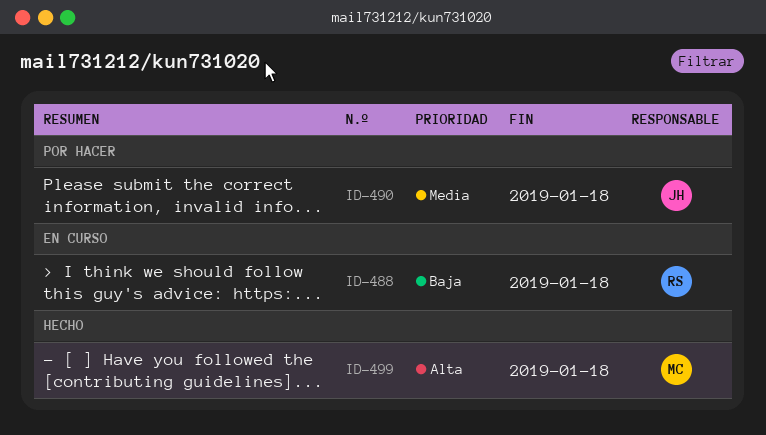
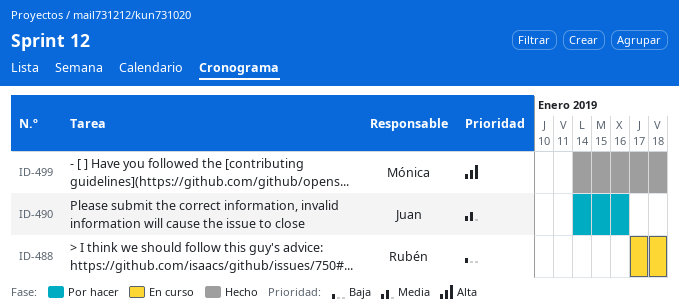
ID-490, due: Jan 18 -> Jan 16

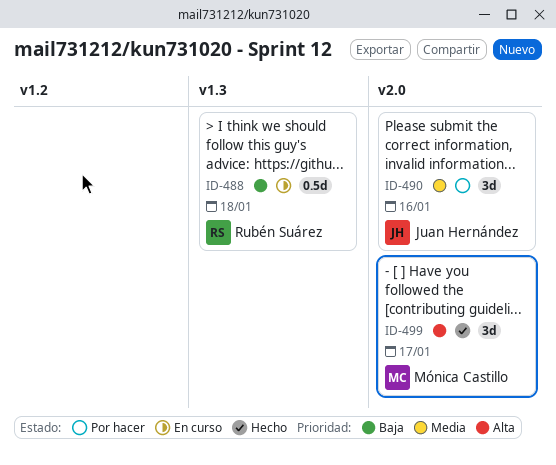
ID-499, due: Jan 18 -> Jan 17

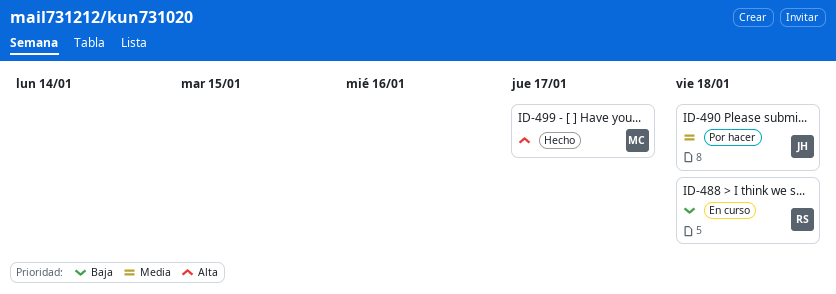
ID-490, due: Jan 16 -> Jan 18

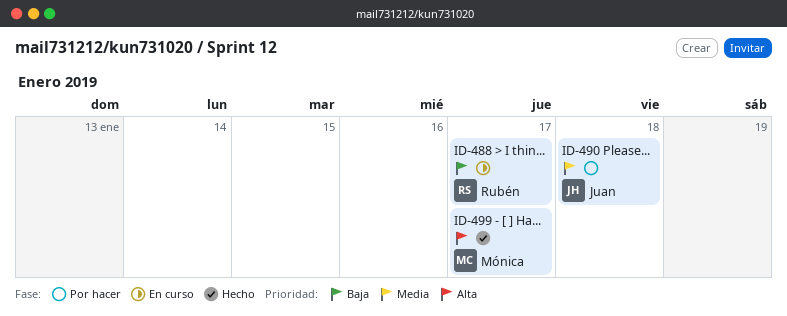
ID-488, due: Jan 18 -> Jan 17

